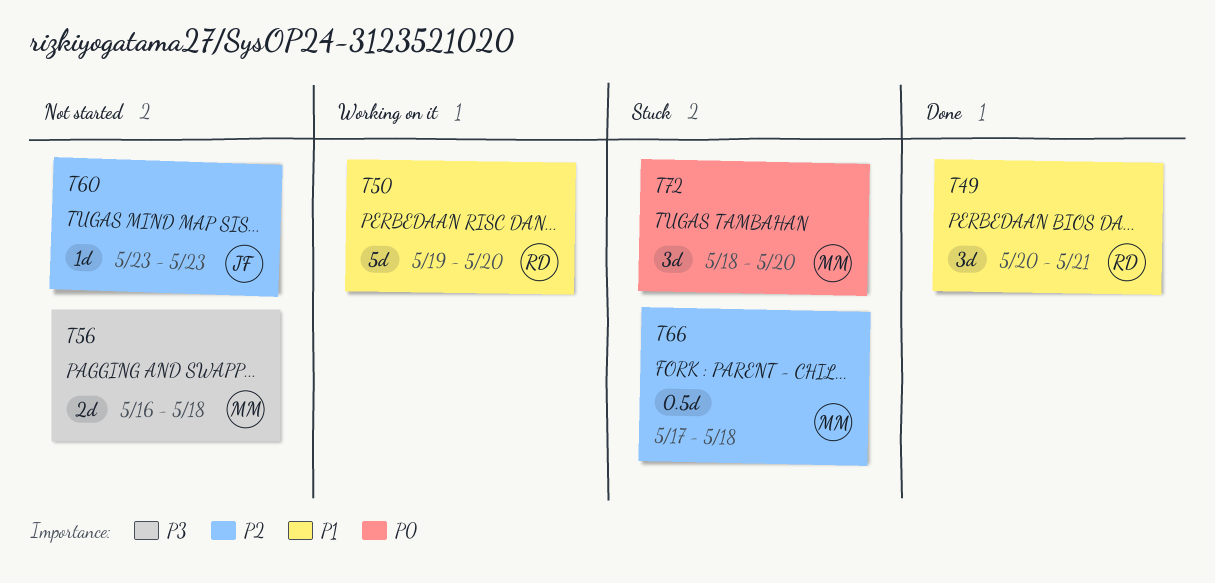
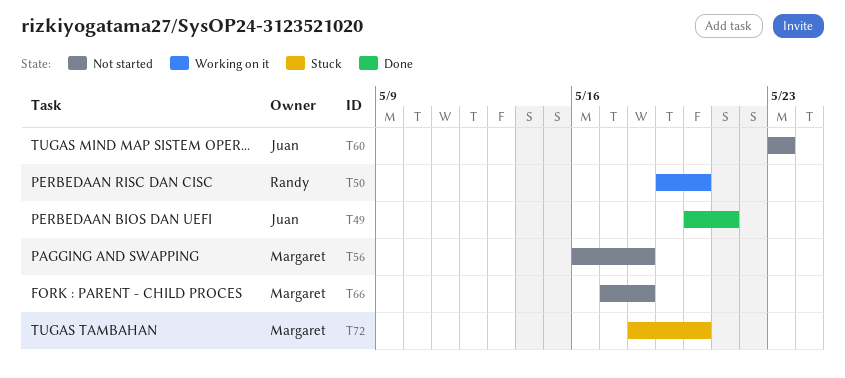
T49, owner: Randy -> Juan
T66, status: Stuck -> Not started

